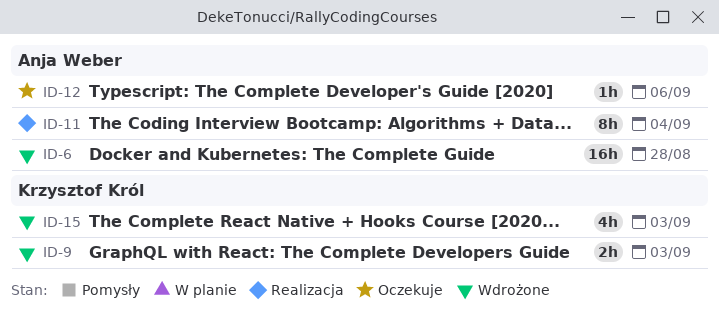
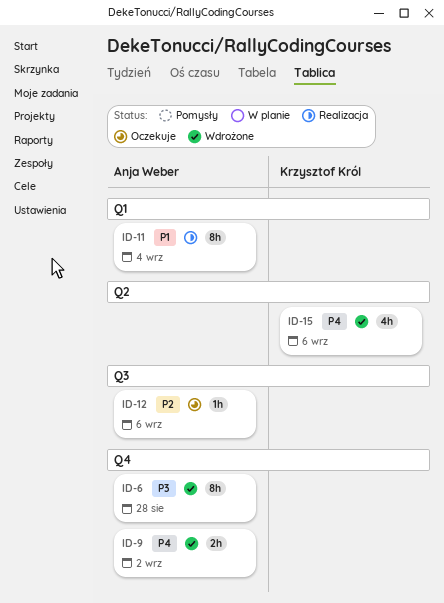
ID-6, estimate: 16h -> 8h
ID-9, owner: Krzysztof Król -> Anja Weber
ID-9, due: Sep 3 -> Sep 2
ID-15, due: Sep 3 -> Sep 6

